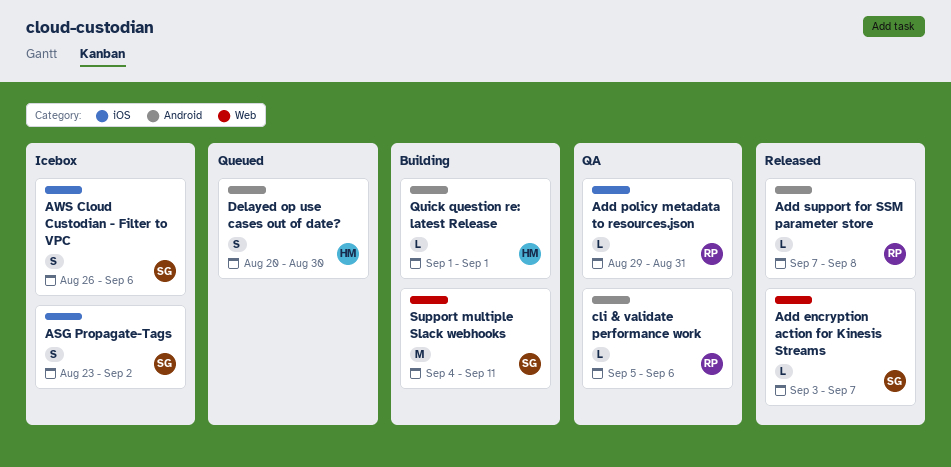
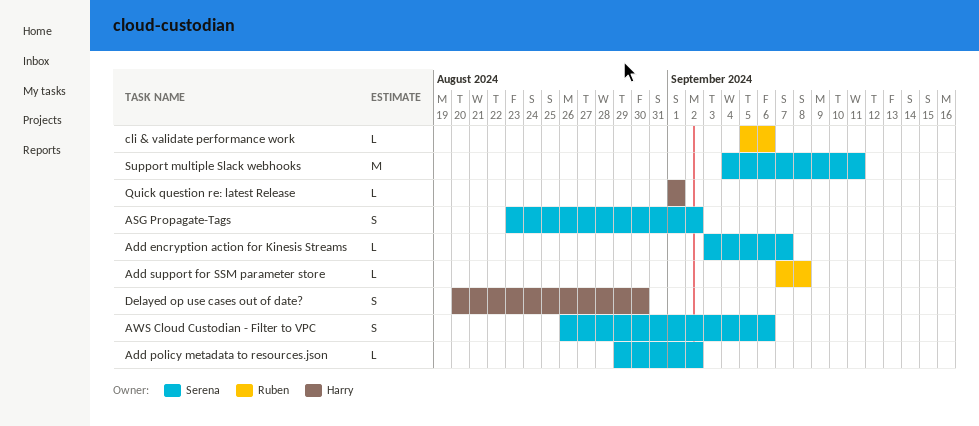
Add policy metadata to resources.json, owner: Ruben -> Serena
Add policy metadata to resources.json, due: Aug 31 -> Sep 2

